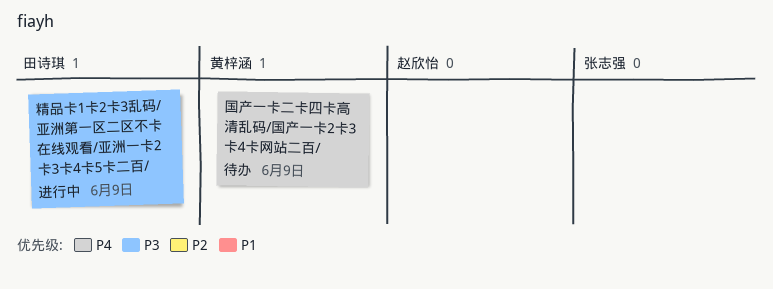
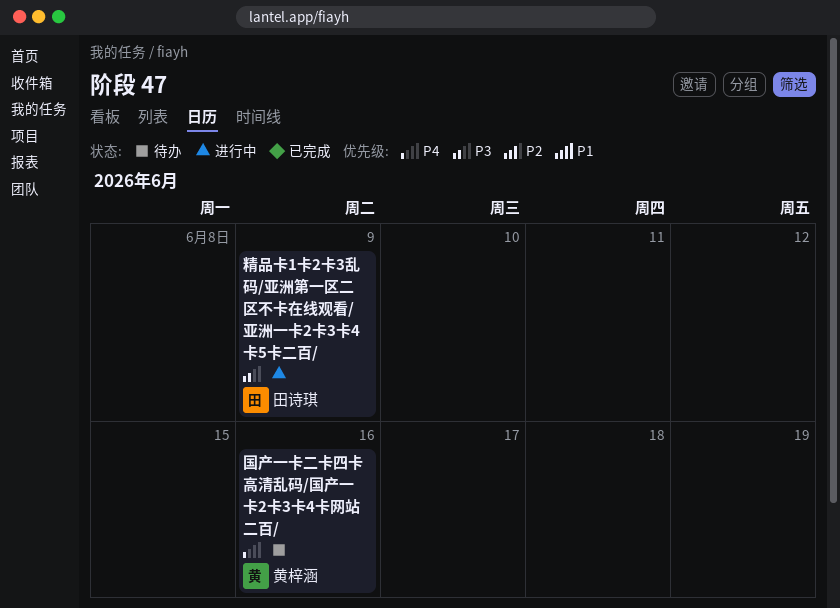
国产一卡二卡四卡高清乱码/国产一卡2卡3卡4卡网站二百/, due: Jun 9 -> Jun 16

